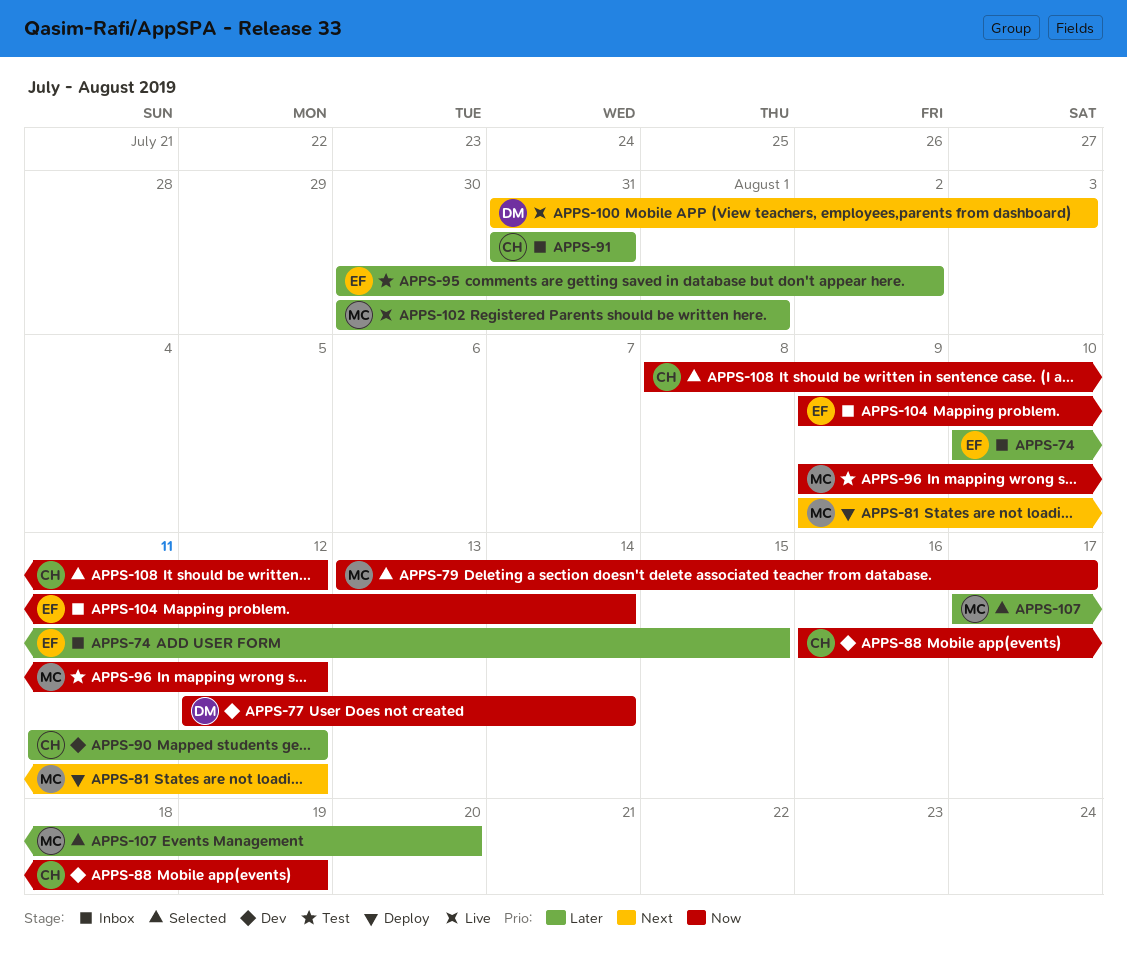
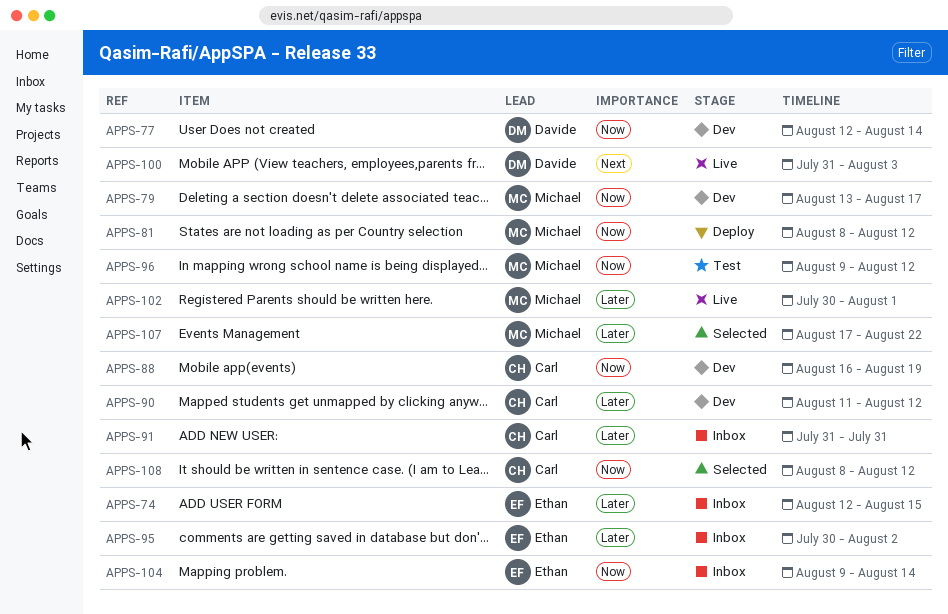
APPS-74, start: Aug 10 -> Aug 12
APPS-79, status: Selected -> Dev
APPS-81, priority: Next -> Now
APPS-81, start: Aug 9 -> Aug 8
APPS-95, status: Test -> Inbox
APPS-107, due: Aug 20 -> Aug 22

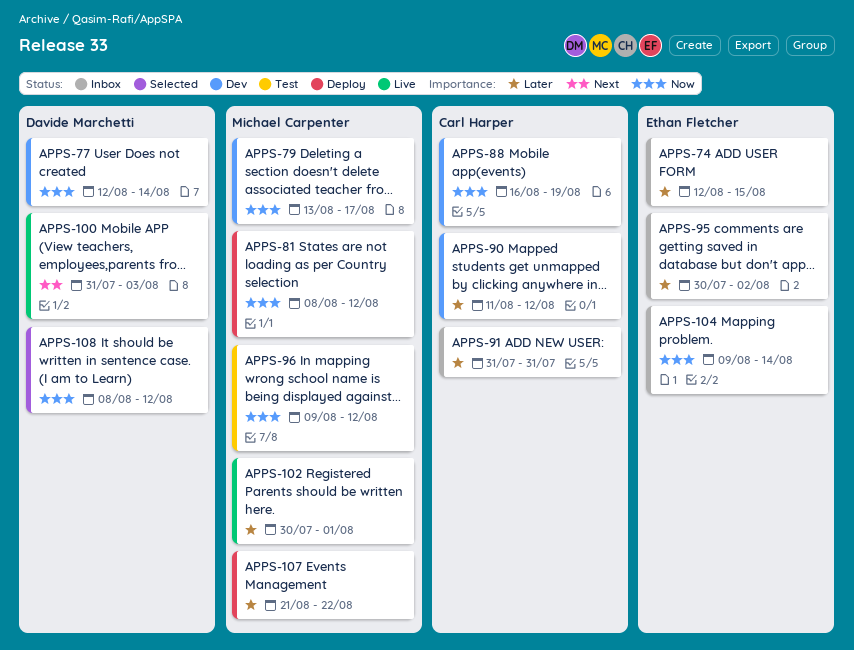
APPS-107, status: Selected -> Deploy
APPS-107, start: Aug 17 -> Aug 21
APPS-108, owner: Carl Harper -> Davide Marchetti

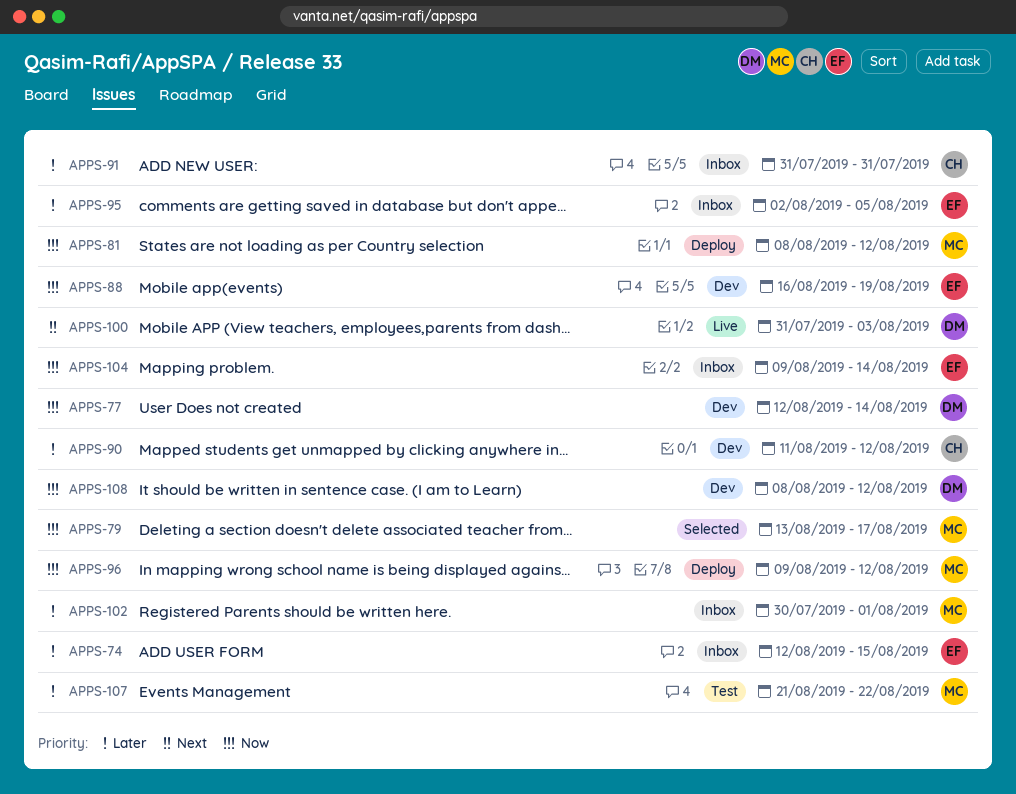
APPS-79, status: Dev -> Selected
APPS-88, owner: Carl Harper -> Ethan Fletcher
APPS-95, start: Jul 30 -> Aug 2
APPS-95, due: Aug 2 -> Aug 5
APPS-96, status: Test -> Deploy
APPS-102, status: Live -> Inbox
APPS-107, status: Deploy -> Test
APPS-108, status: Selected -> Dev

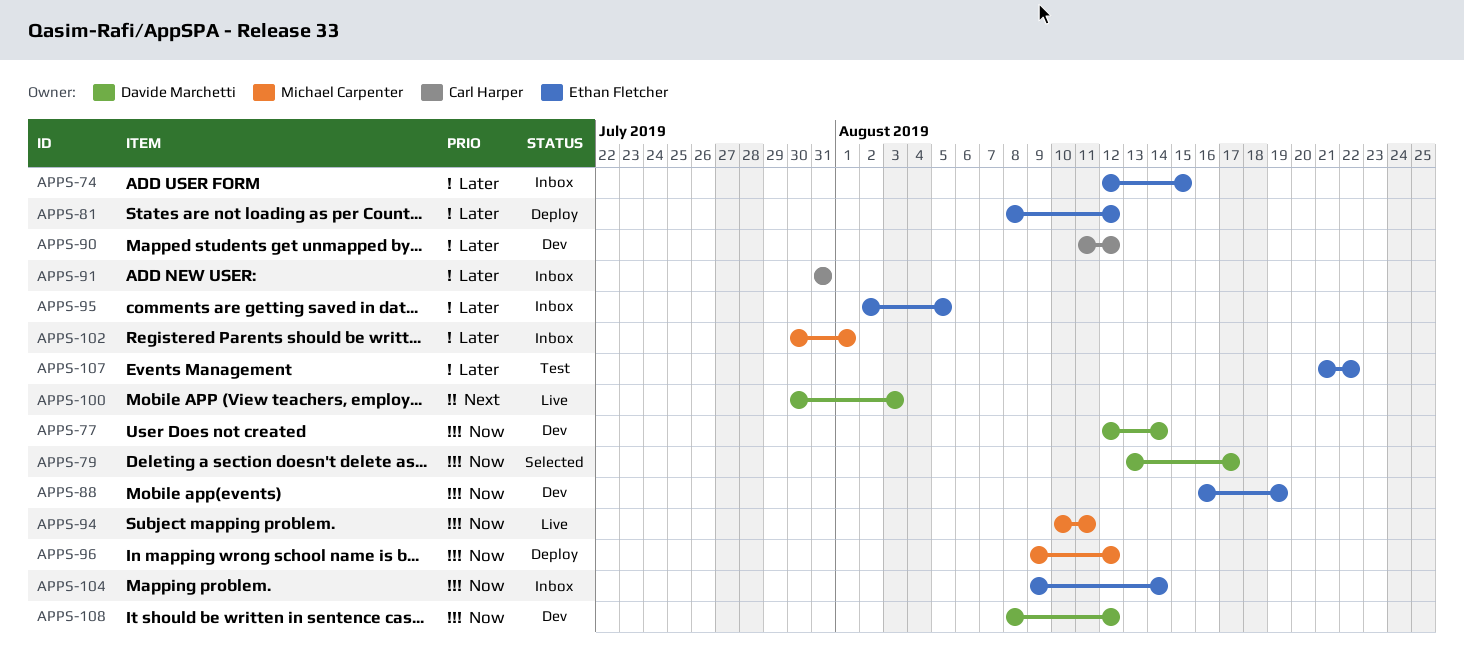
APPS-79, owner: Michael Carpenter -> Davide Marchetti
APPS-81, owner: Michael Carpenter -> Ethan Fletcher
APPS-81, priority: Now -> Later
APPS-94: none -> present
APPS-100, start: Jul 31 -> Jul 30
APPS-107, owner: Michael Carpenter -> Ethan Fletcher

